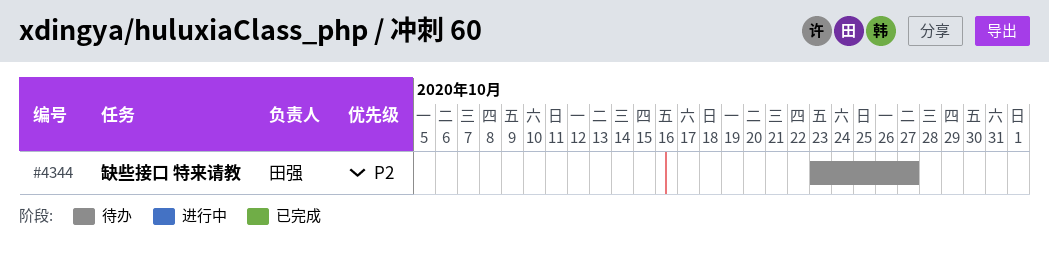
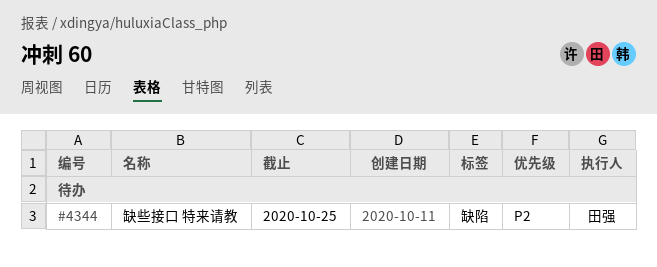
#4344, due: Oct 27 -> Oct 25

